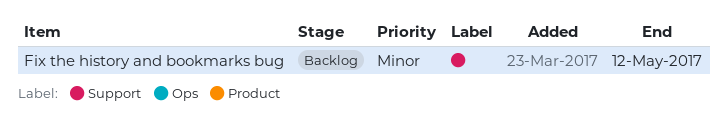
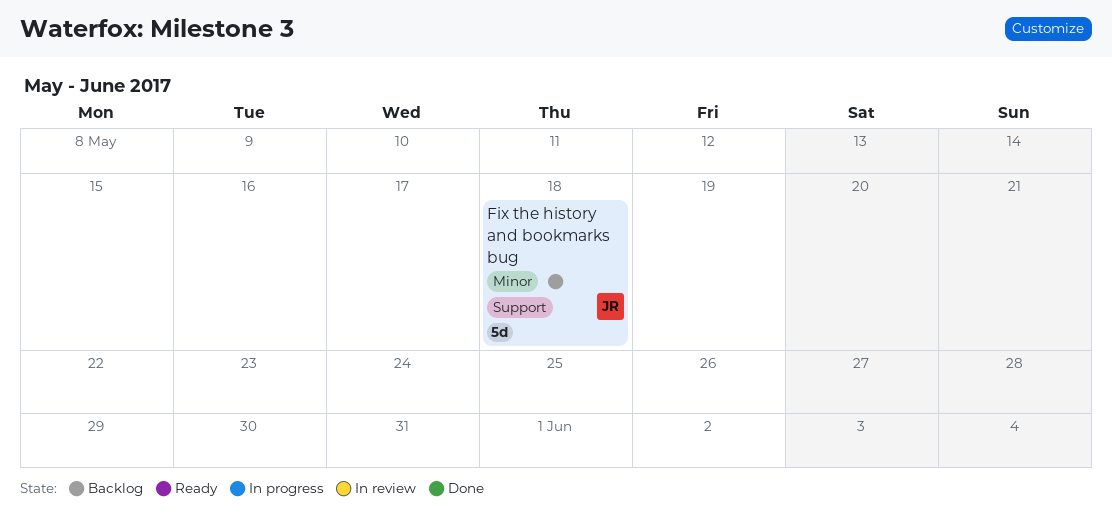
Fix the history and bookmarks bug, due: May 12 -> May 18

